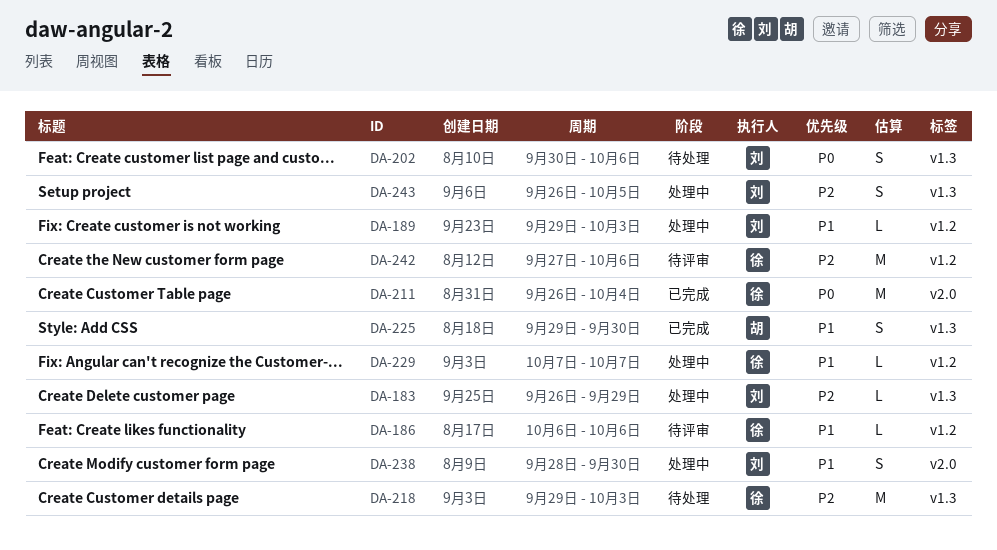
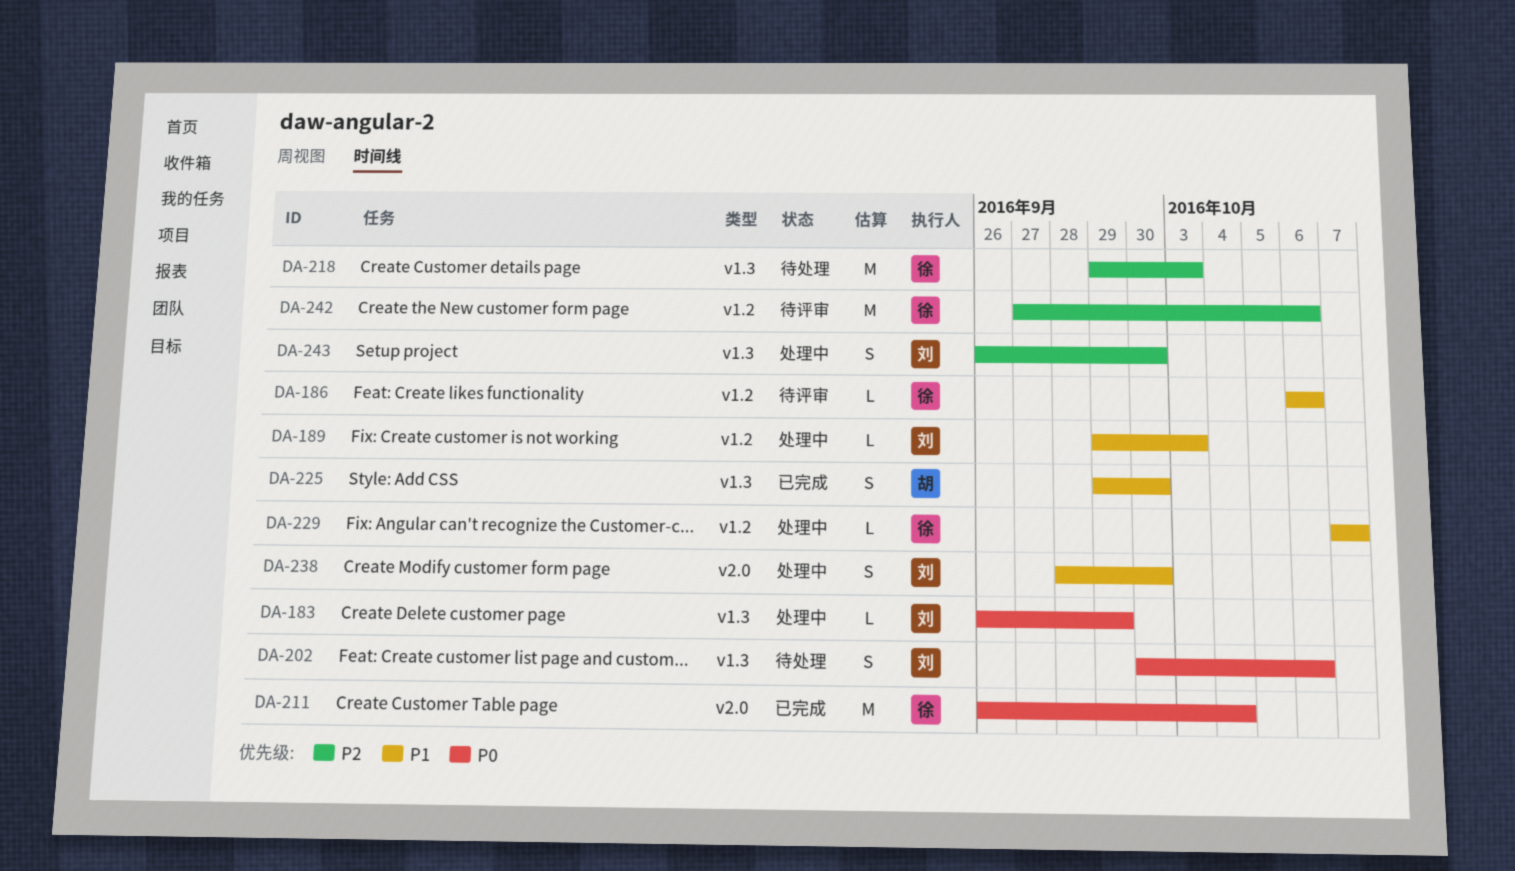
DA-183, priority: P2 -> P0
DA-243, due: Oct 5 -> Sep 30

